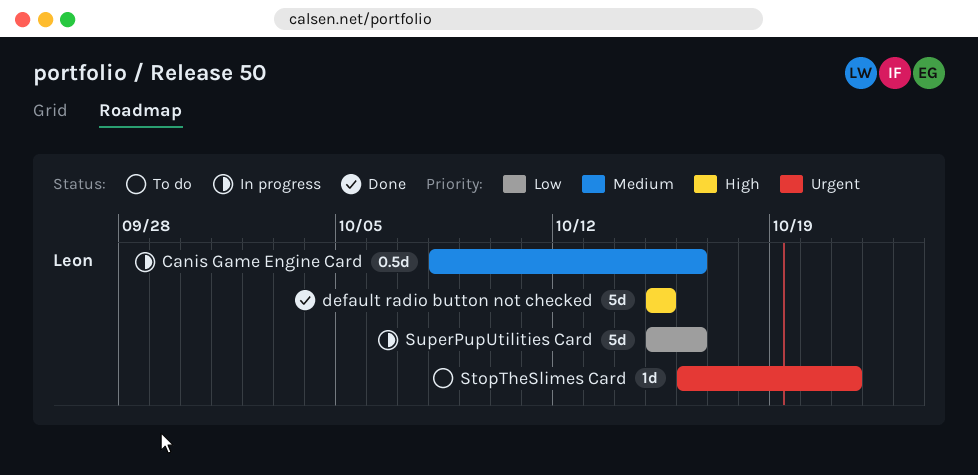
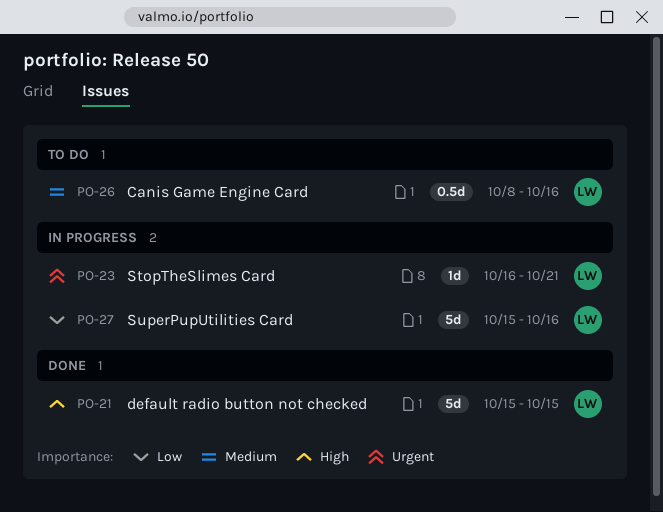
Canis Game Engine Card, status: In progress -> To do
StopTheSlimes Card, status: To do -> In progress

